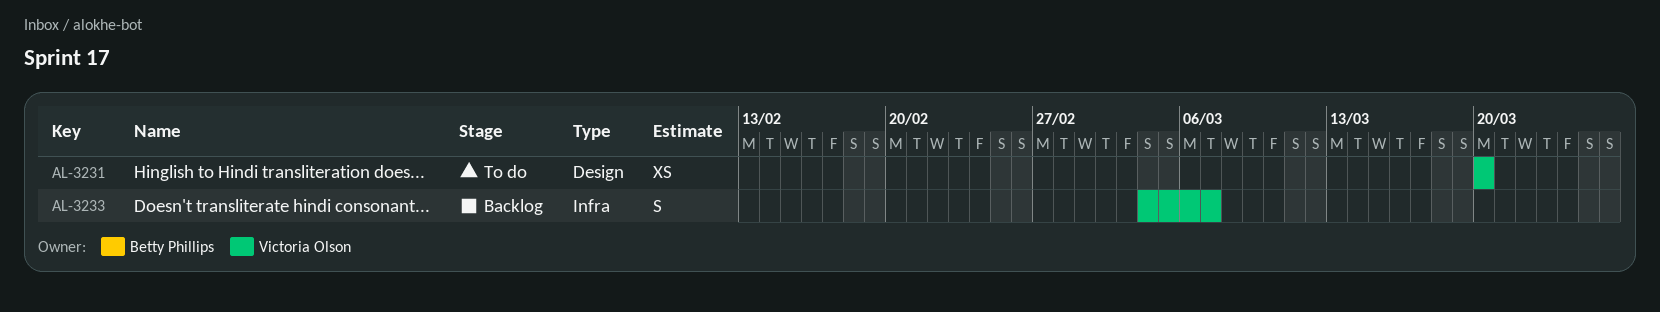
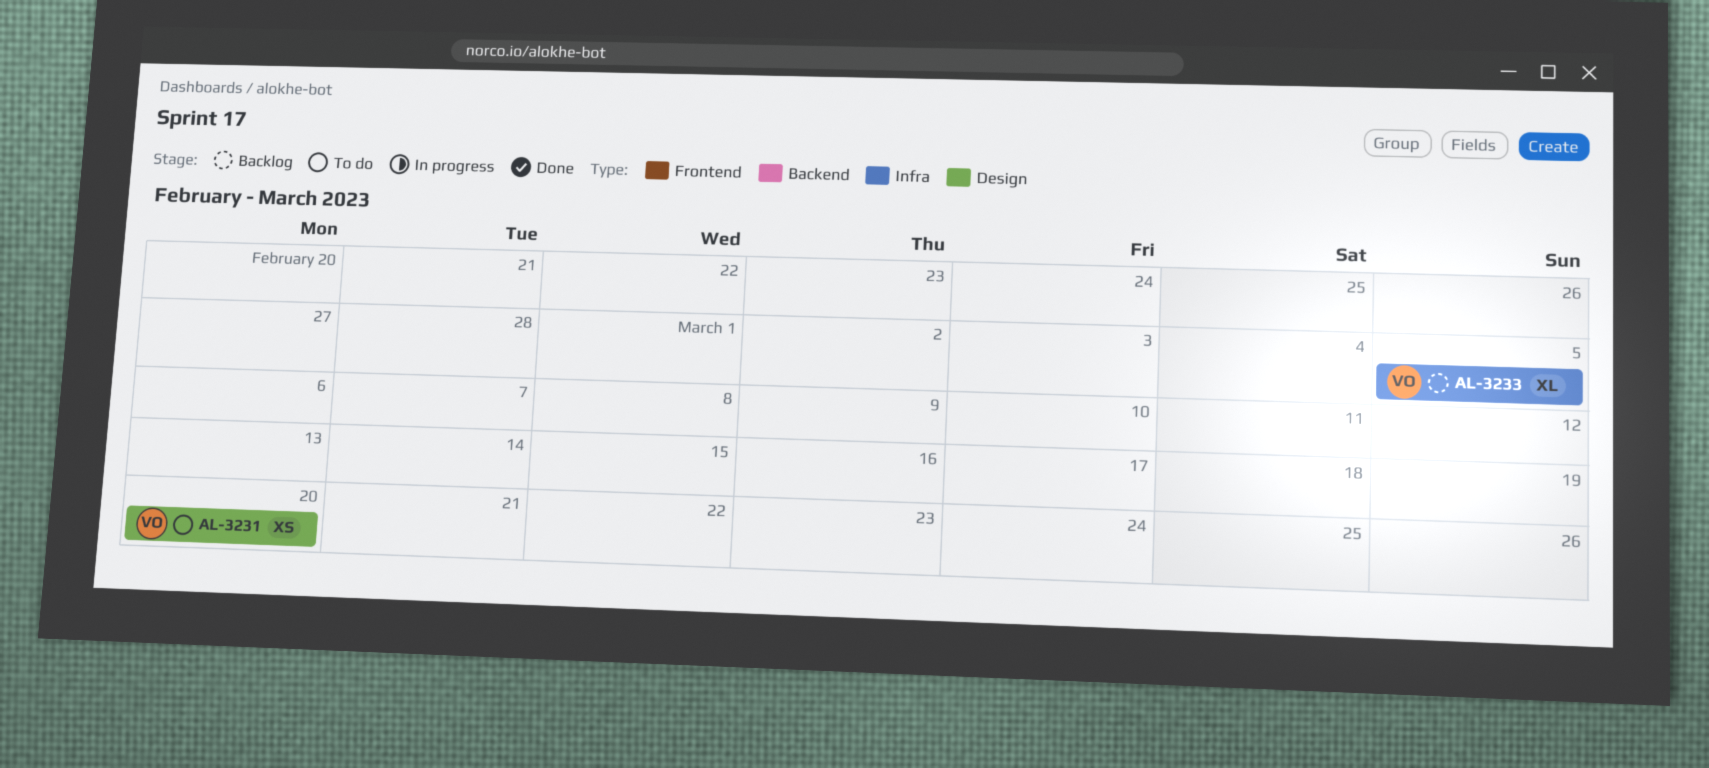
AL-3233, estimate: S -> XL
AL-3233, start: Mar 4 -> Mar 5
AL-3233, due: Mar 7 -> Mar 5

